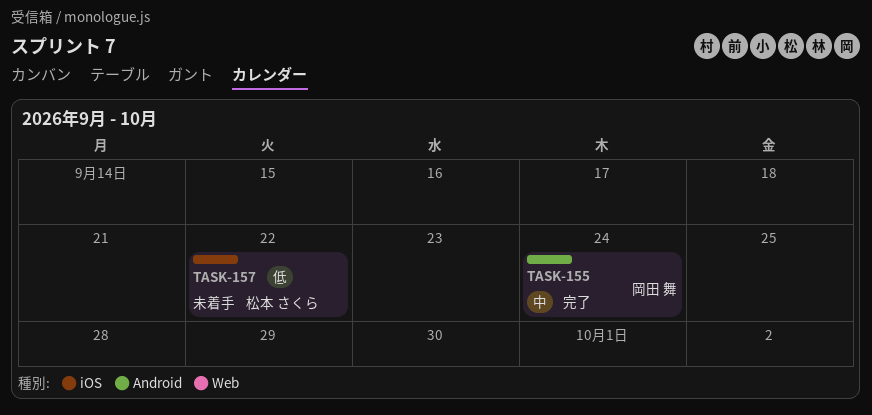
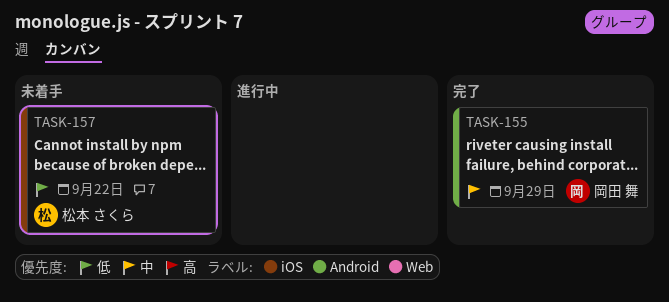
TASK-155, due: Sep 24 -> Sep 29

